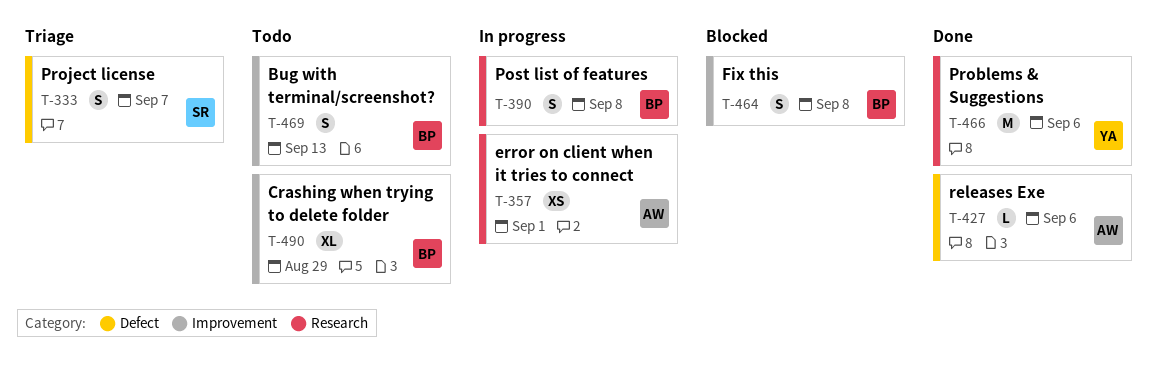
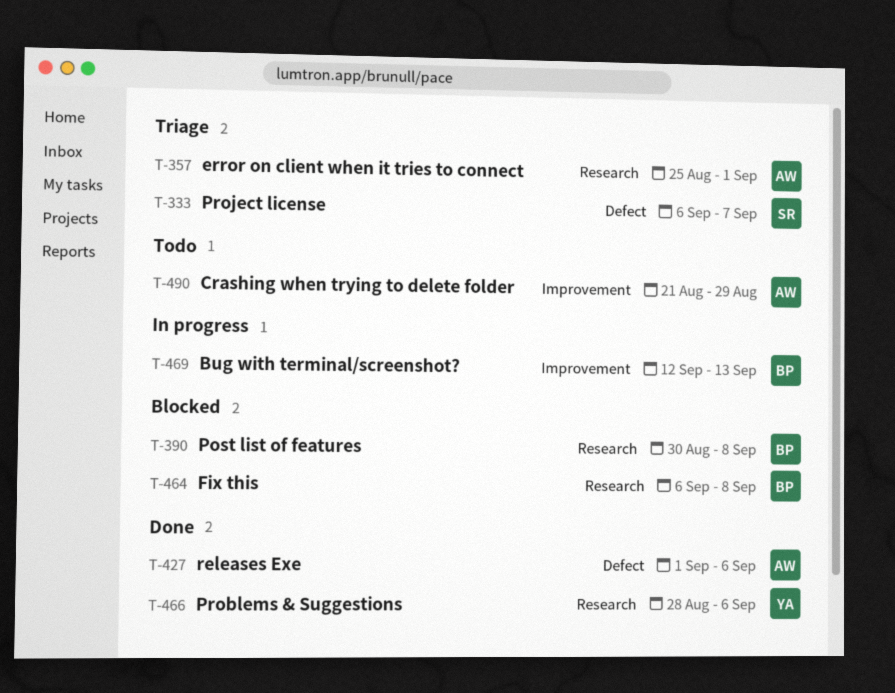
T-357, status: In progress -> Triage
T-390, status: In progress -> Blocked
T-464, label: Improvement -> Research
T-469, status: Todo -> In progress
T-490, owner: BP -> AW

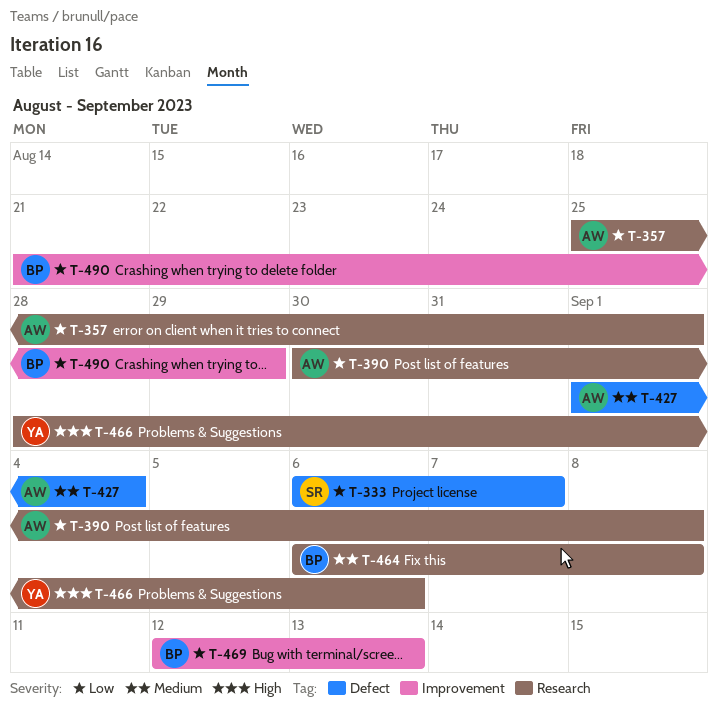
T-390, owner: BP -> AW
T-427, due: Sep 6 -> Sep 4
T-490, owner: AW -> BP

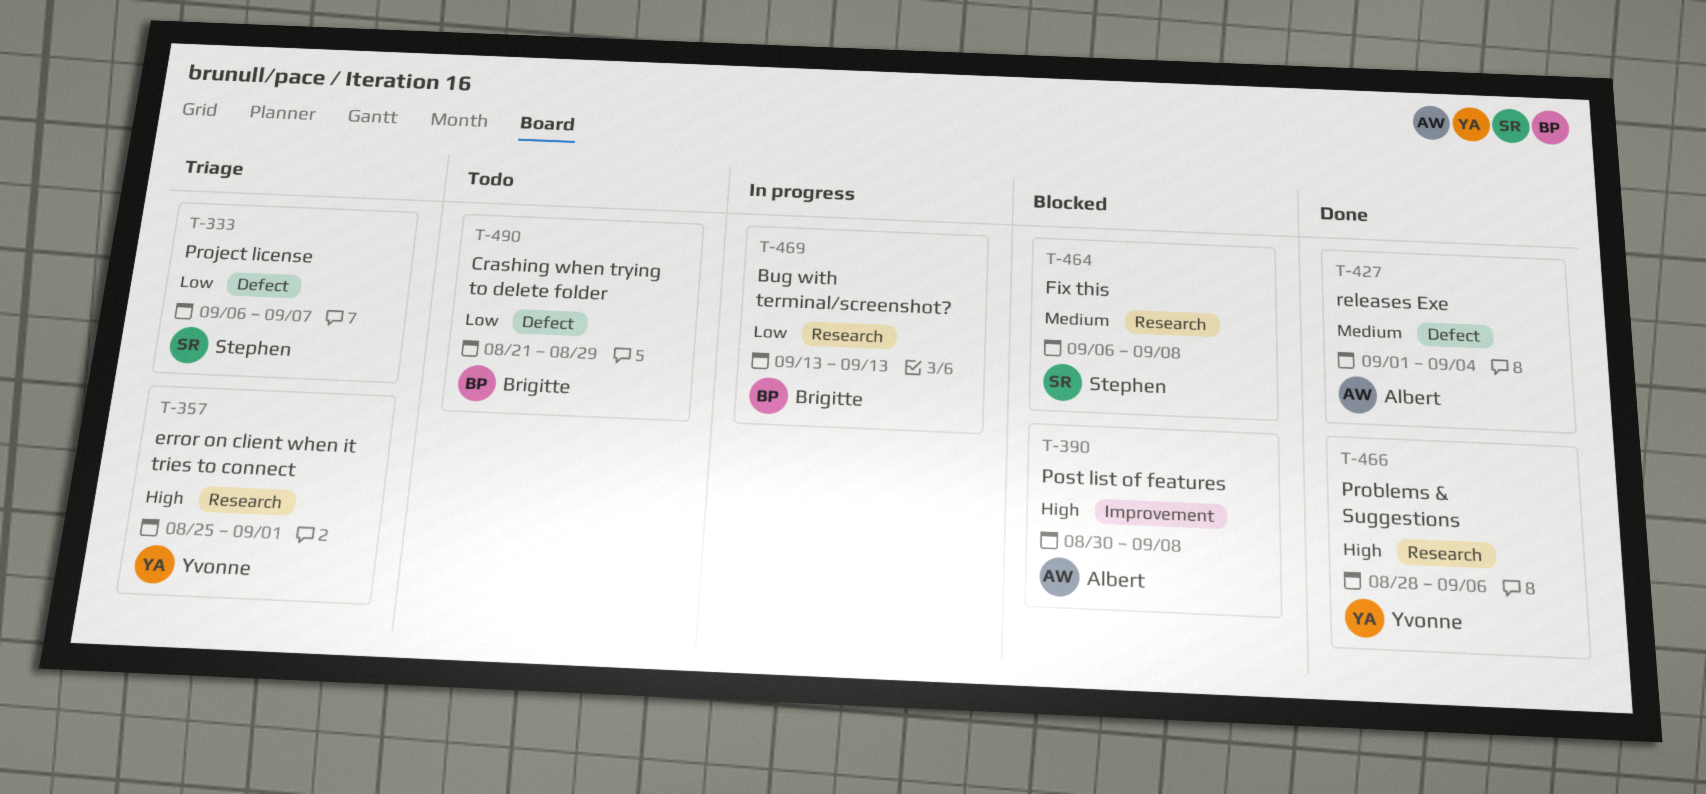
T-357, owner: Albert -> Yvonne
T-357, priority: Low -> High
T-390, priority: Low -> High
T-390, label: Research -> Improvement
T-464, owner: Brigitte -> Stephen
T-469, label: Improvement -> Research
T-469, start: Sep 12 -> Sep 13
T-490, label: Improvement -> Defect

